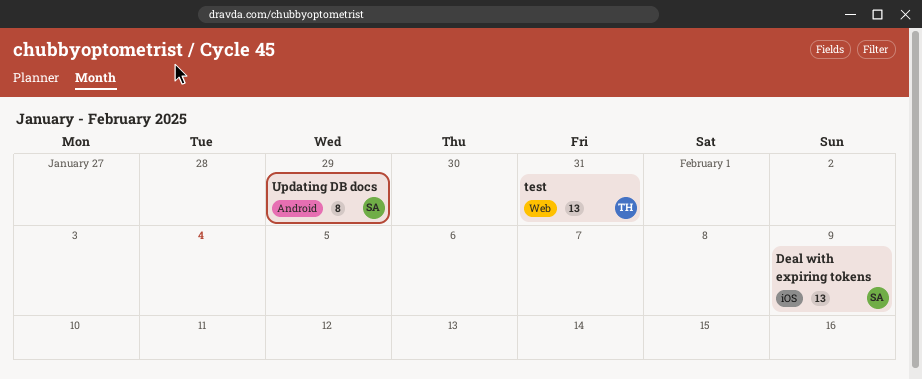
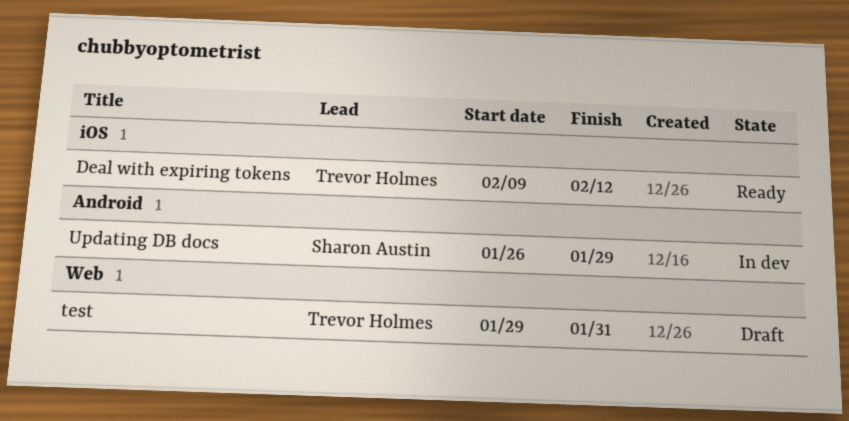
Deal with expiring tokens, owner: Sharon Austin -> Trevor Holmes
Deal with expiring tokens, due: Feb 9 -> Feb 12

